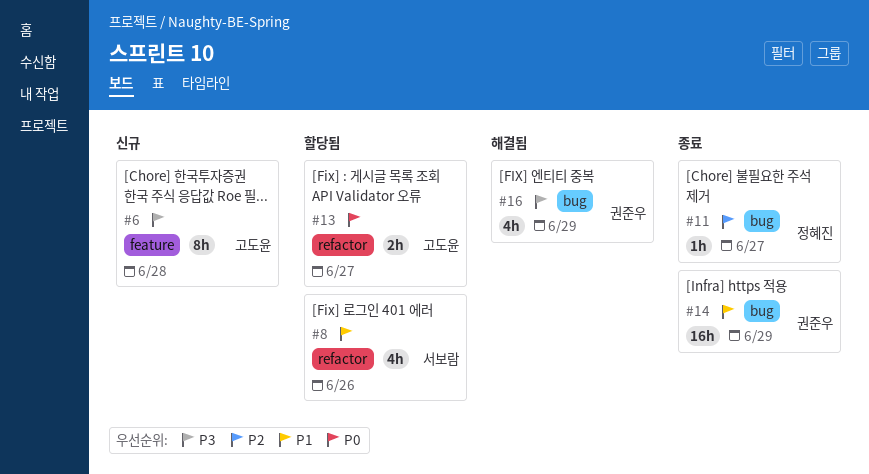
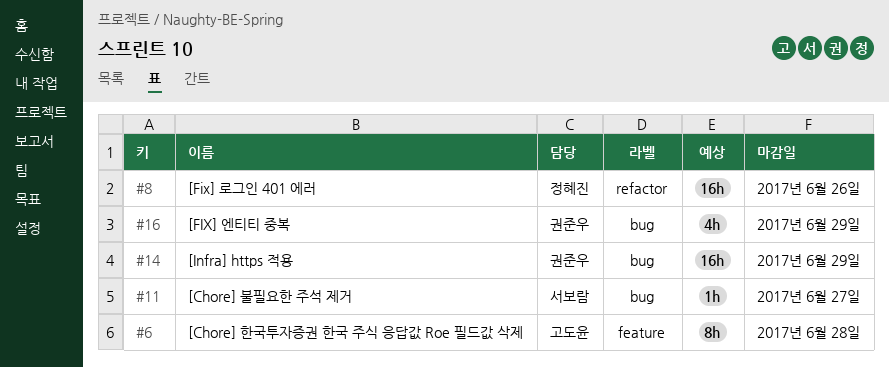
#8, owner: 서보람 -> 정혜진
#8, estimate: 4h -> 16h
#11, owner: 정혜진 -> 서보람
#13: present -> none

